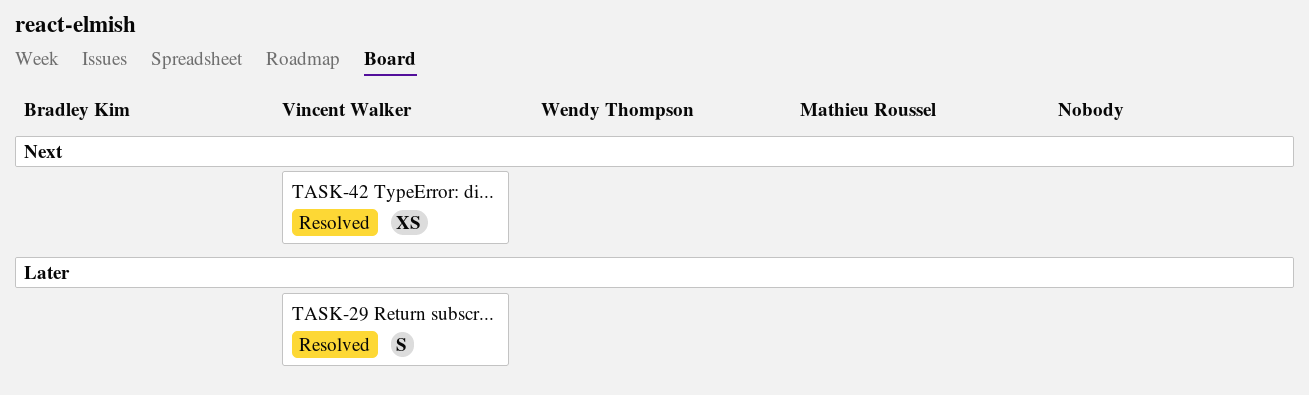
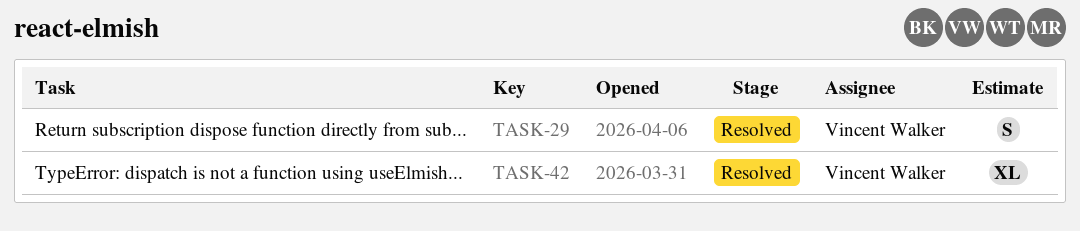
TASK-42, estimate: XS -> XL

